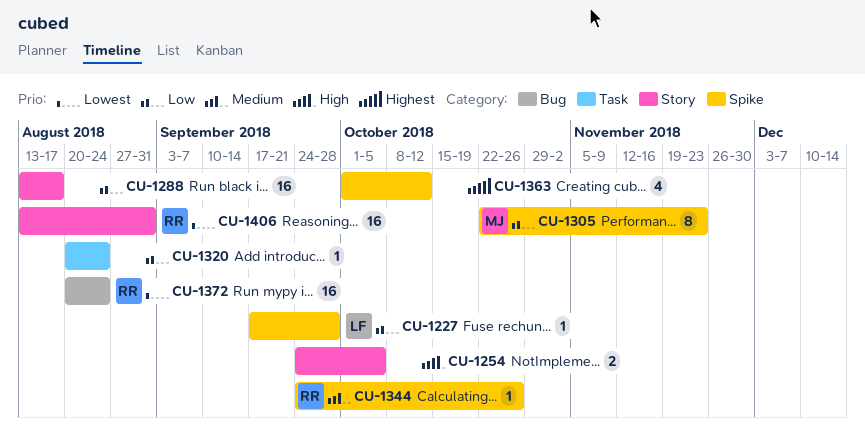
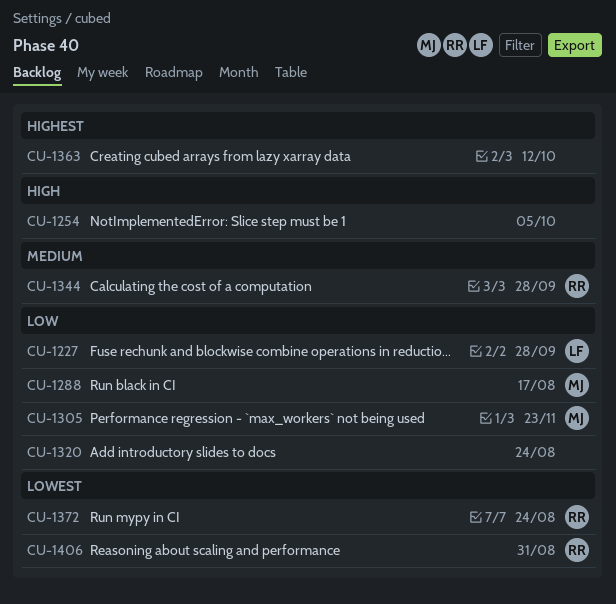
CU-1288, owner: none -> MJ
CU-1344, due: Oct 26 -> Sep 28

